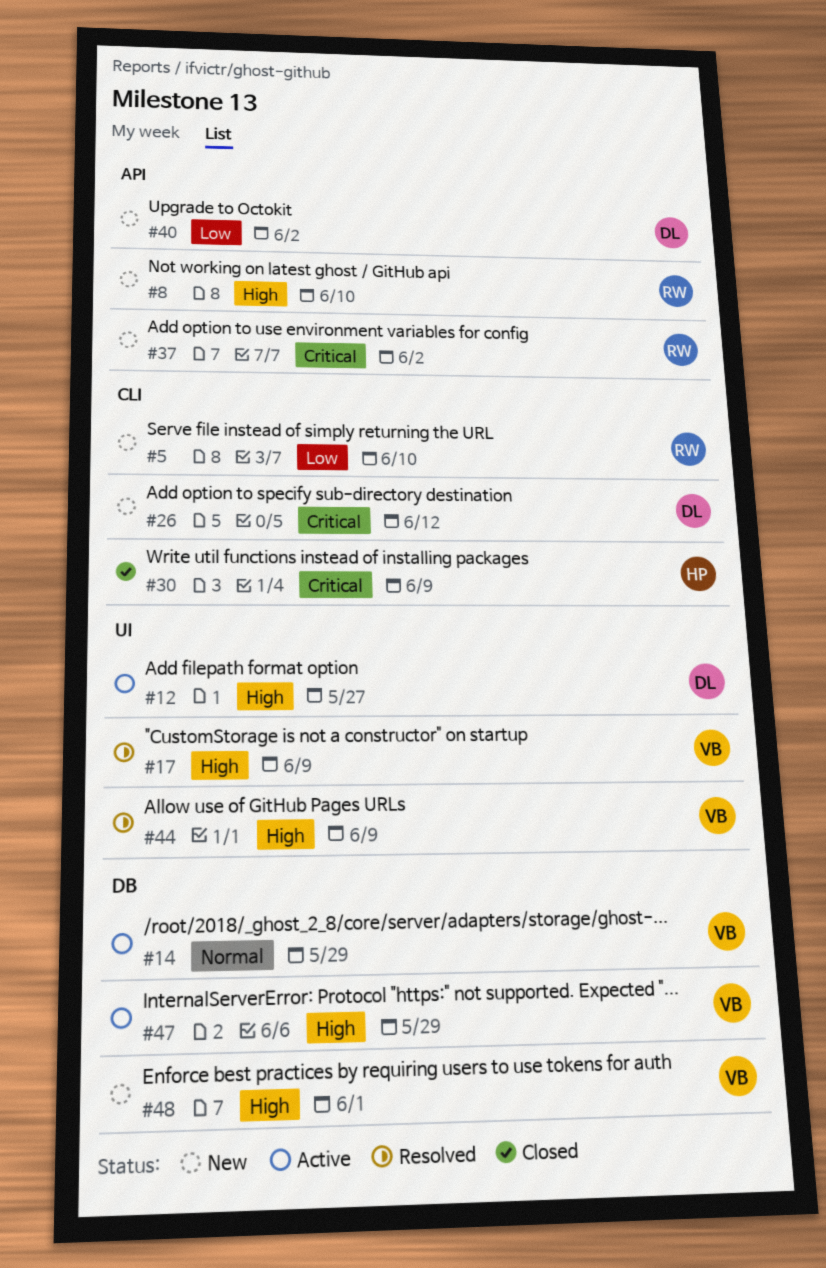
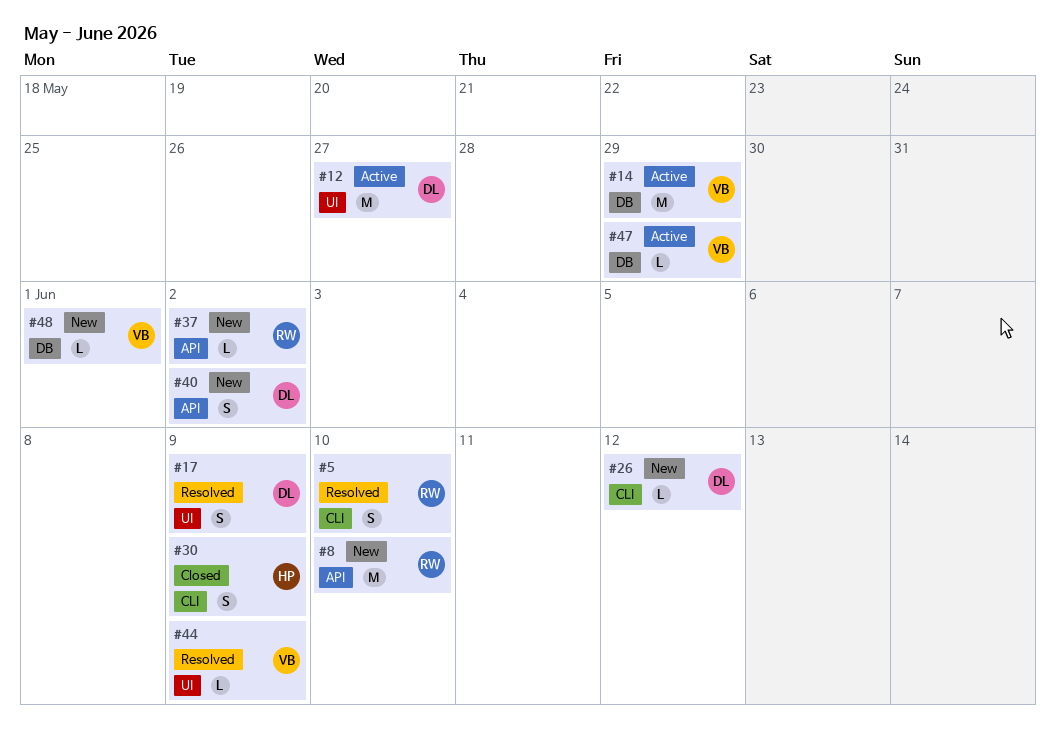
#5, status: New -> Resolved
#17, owner: VB -> DL

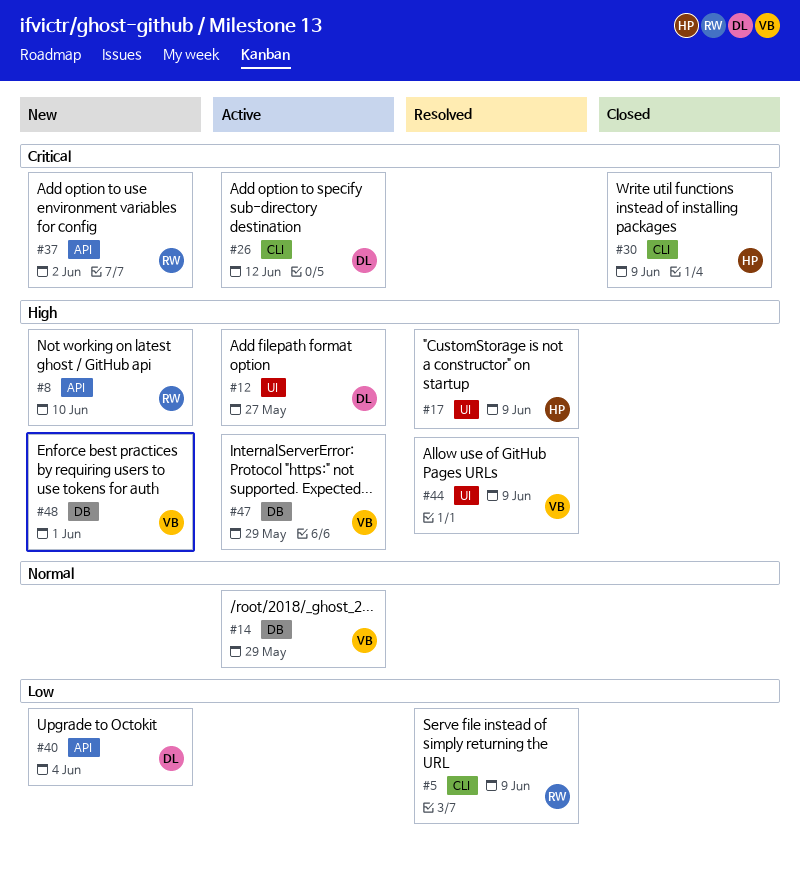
#5, due: Jun 10 -> Jun 9
#17, owner: DL -> HP
#26, status: New -> Active
#40, due: Jun 2 -> Jun 4

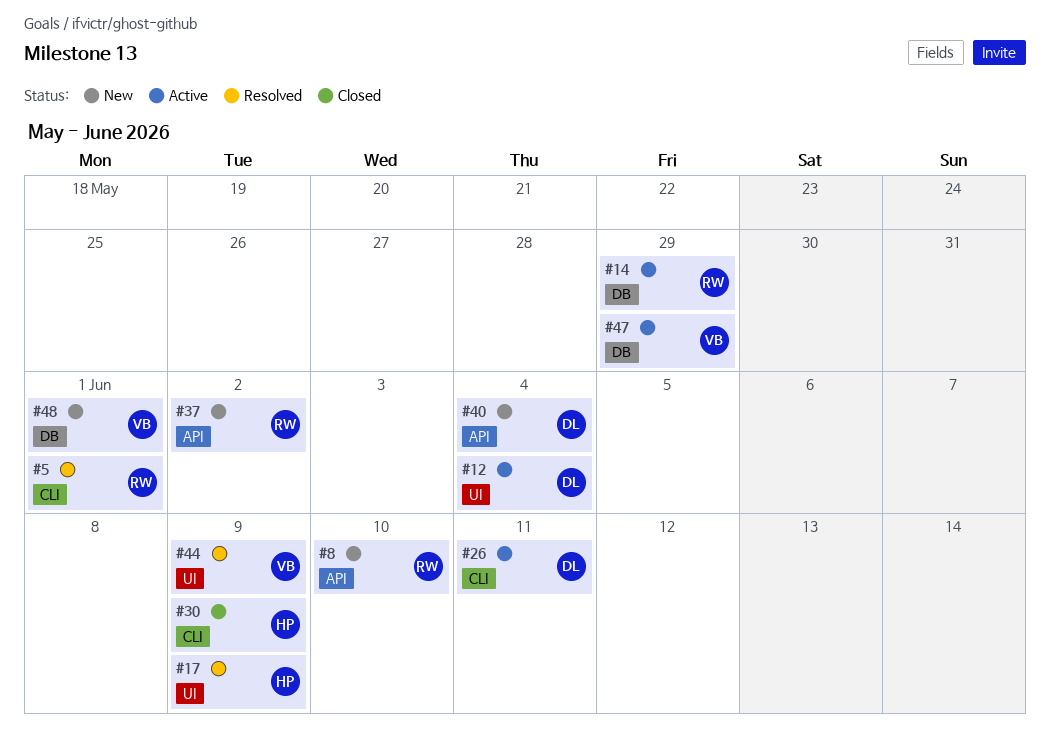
#5, due: Jun 9 -> Jun 1
#12, due: May 27 -> Jun 4
#14, owner: VB -> RW
#26, due: Jun 12 -> Jun 11

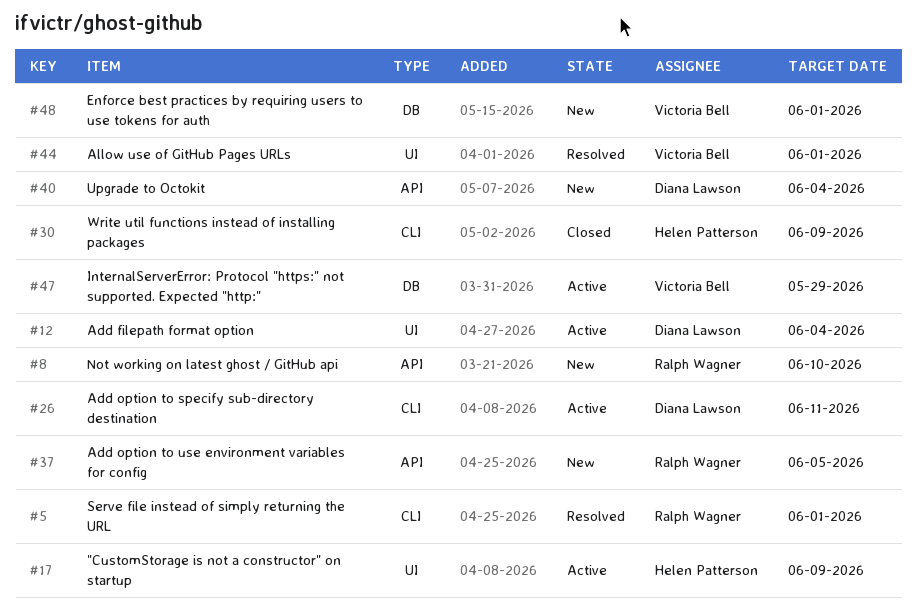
#14: present -> none
#17, status: Resolved -> Active
#37, due: Jun 2 -> Jun 5
#44, due: Jun 9 -> Jun 1

